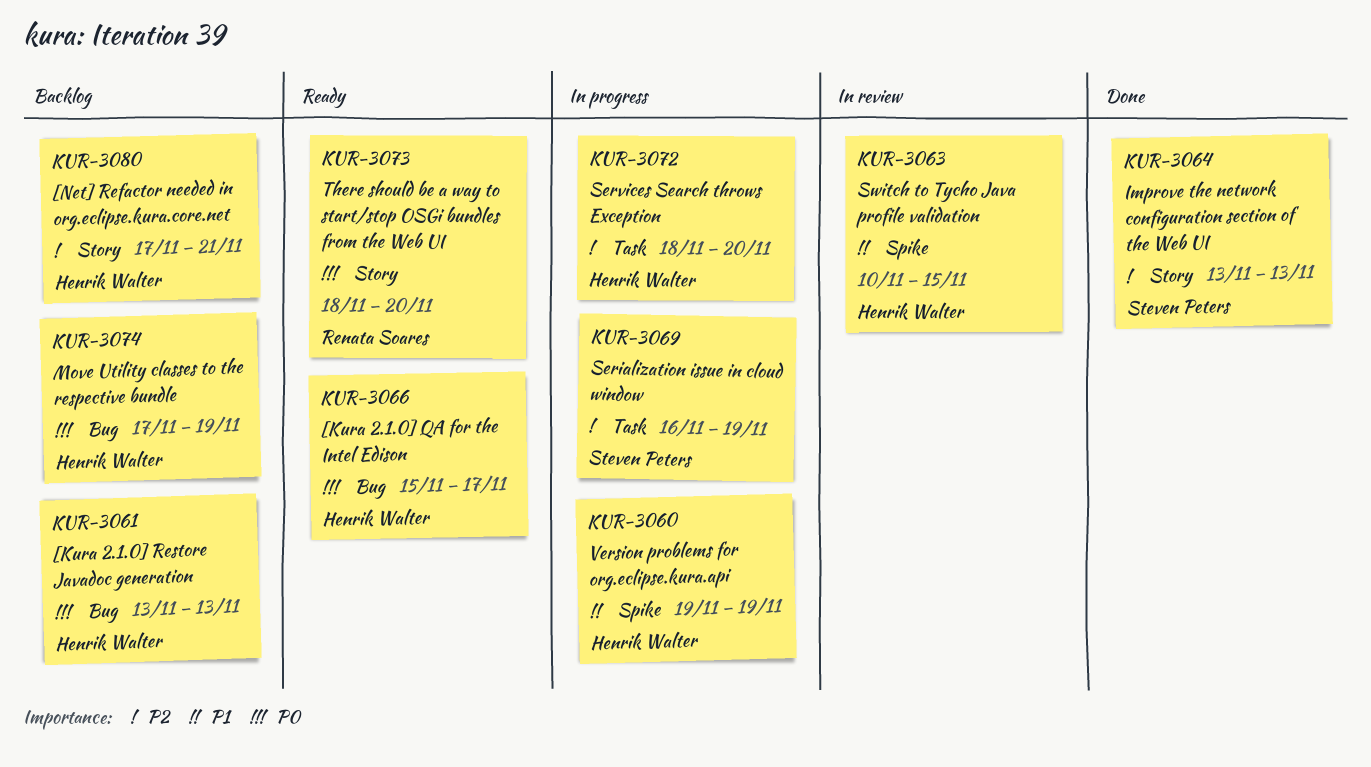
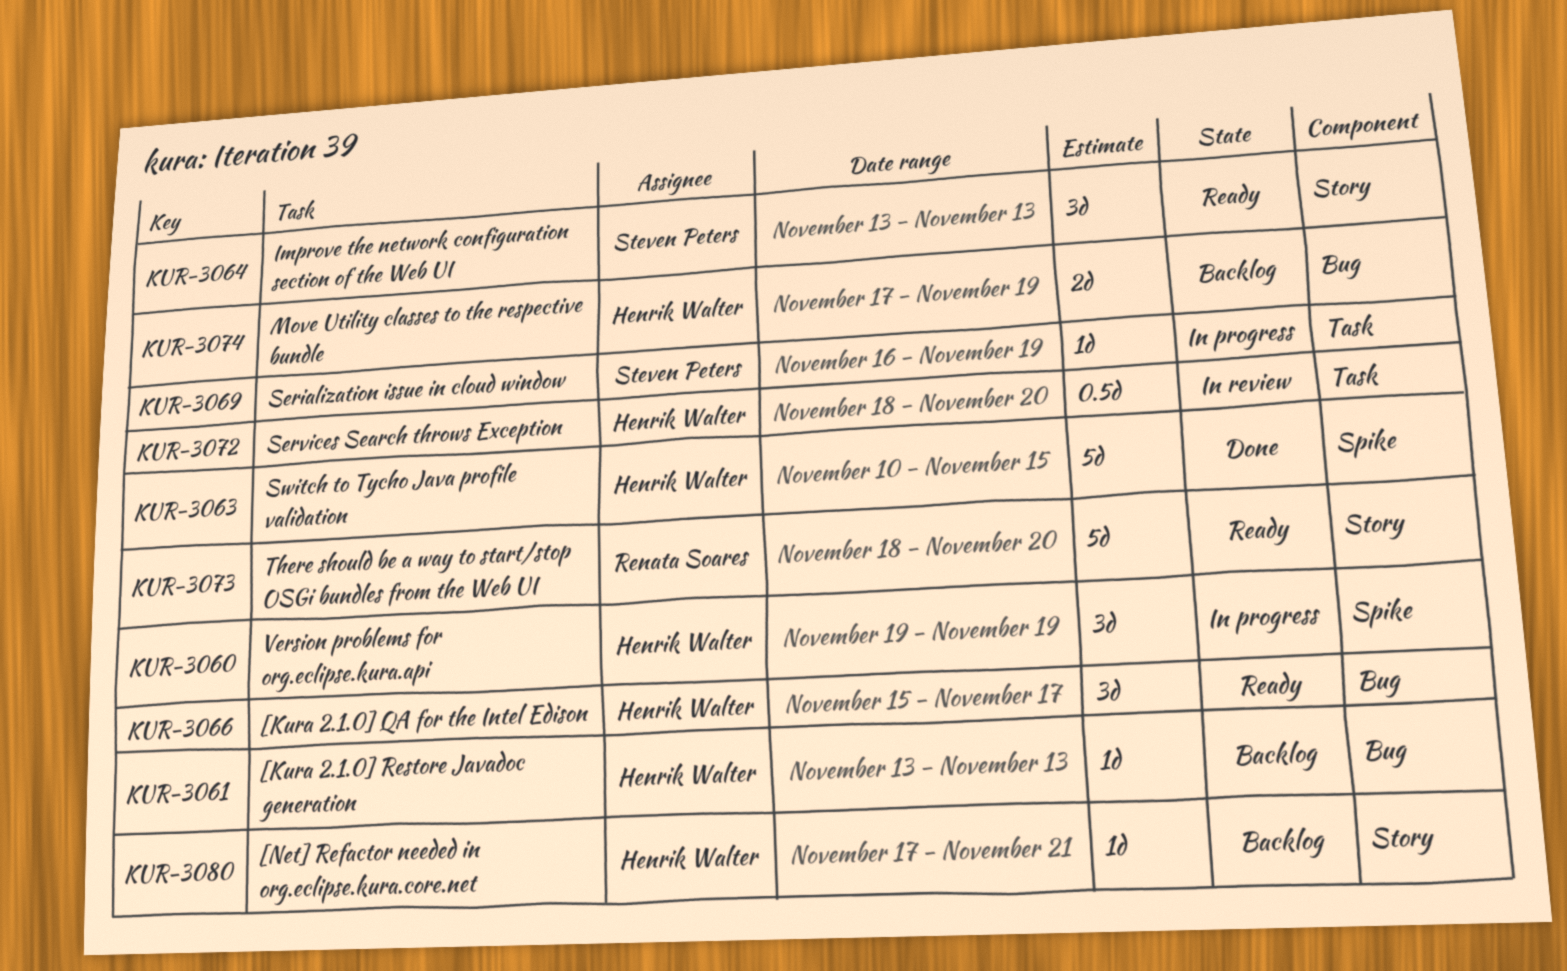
KUR-3063, status: In review -> Done
KUR-3064, status: Done -> Ready
KUR-3072, status: In progress -> In review

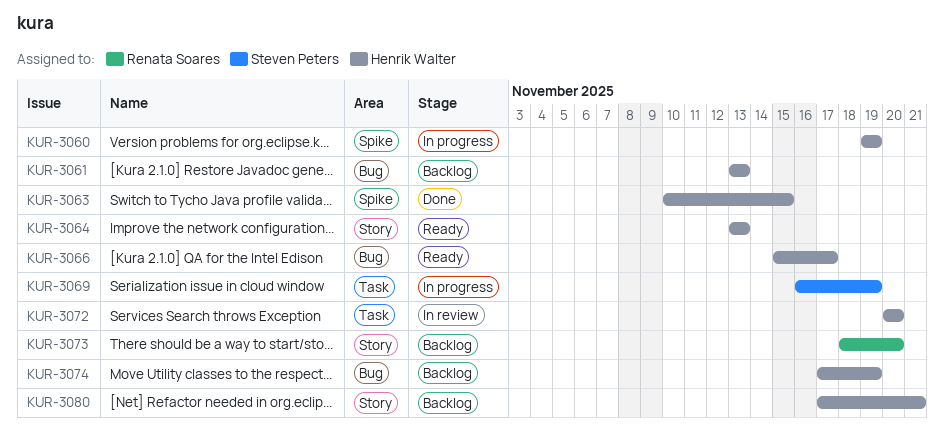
KUR-3064, owner: Steven Peters -> Henrik Walter
KUR-3072, start: Nov 18 -> Nov 20
KUR-3073, status: Ready -> Backlog

